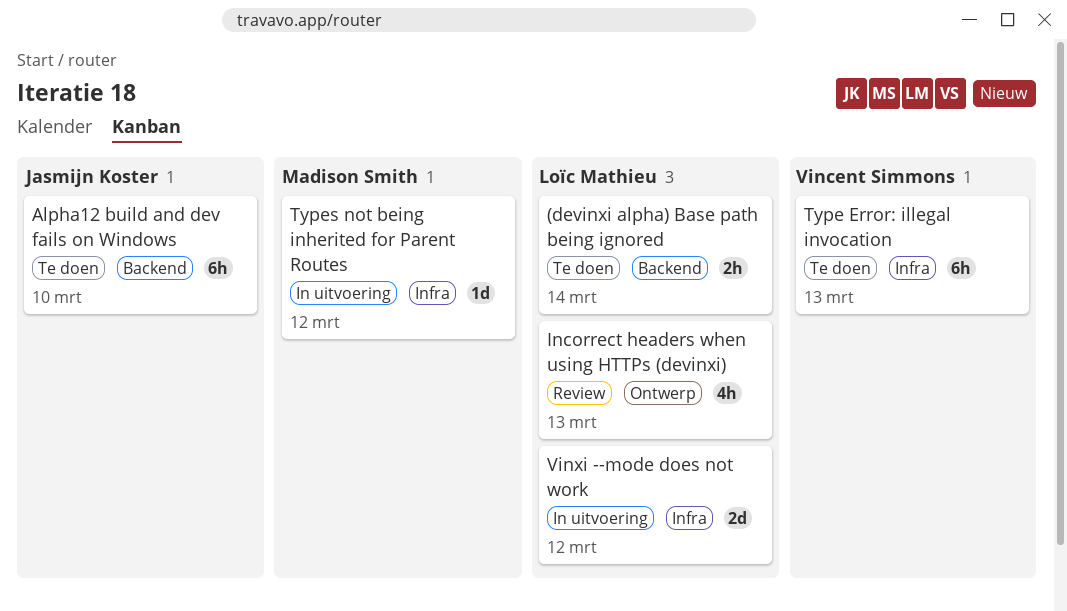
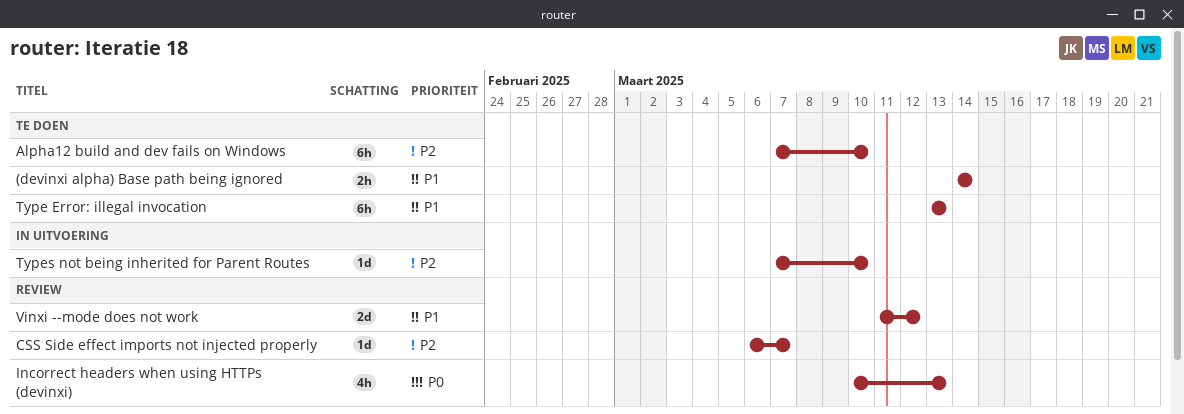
CSS Side effect imports not injected properly: none -> present
Types not being inherited for Parent Routes, due: Mar 12 -> Mar 10
Vinxi --mode does not work, status: In uitvoering -> Review

